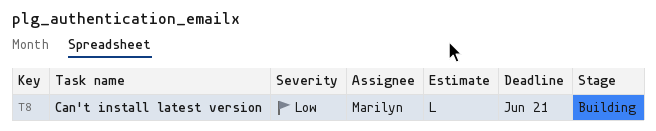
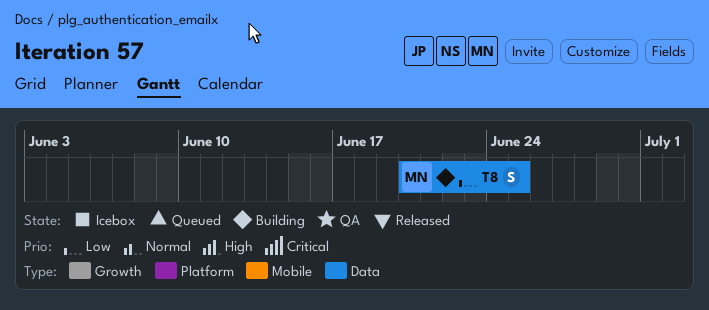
T8, estimate: L -> S
T8, due: Jun 21 -> Jun 25

